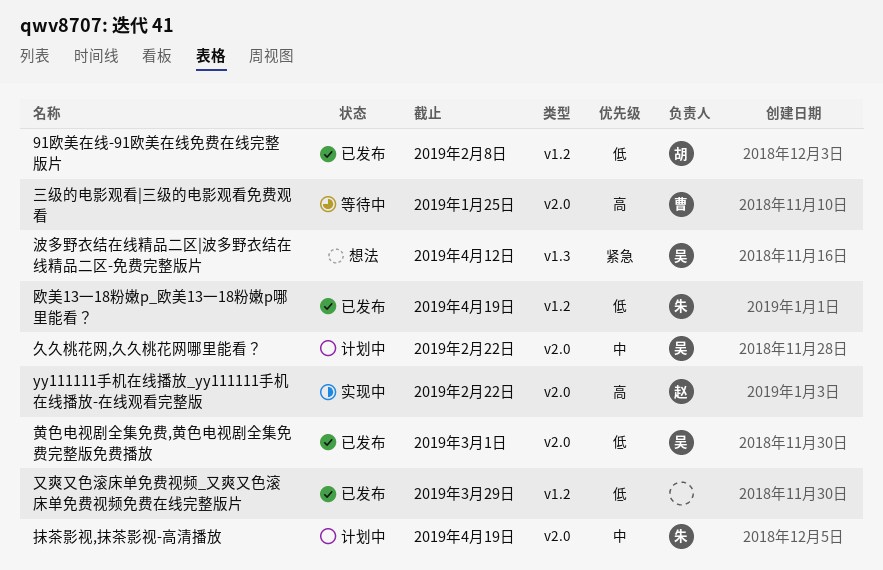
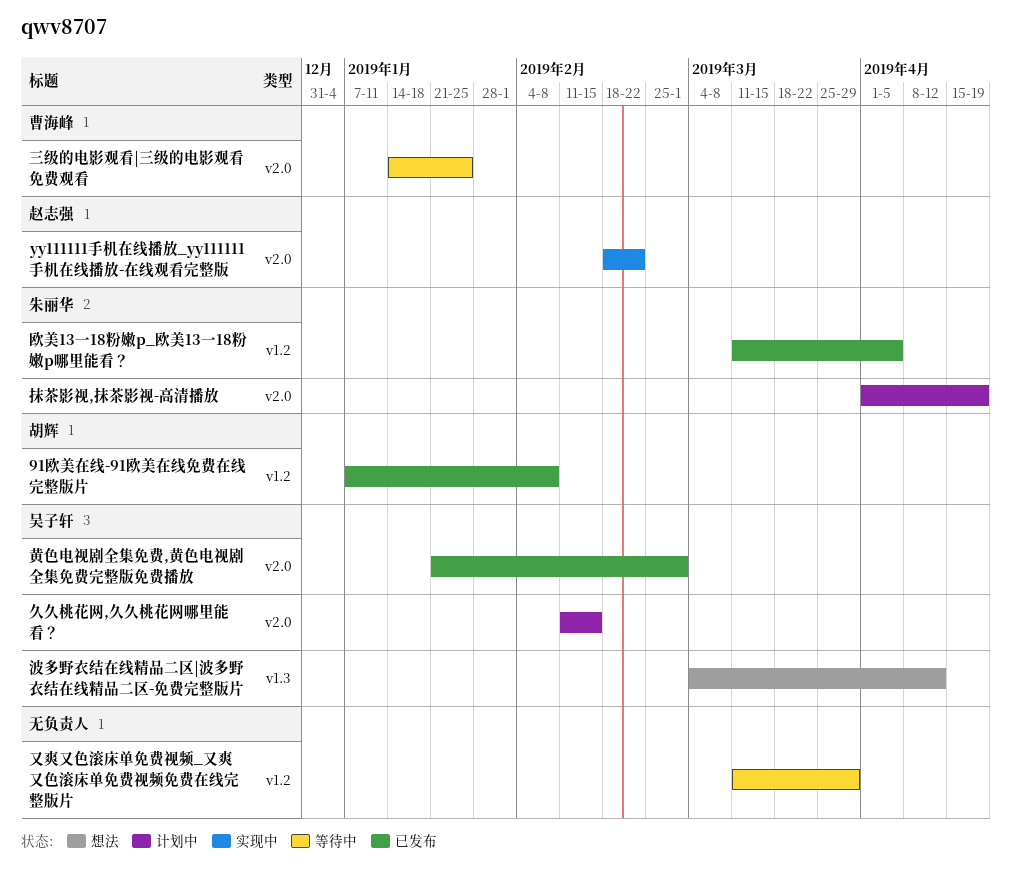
久久桃花网,久久桃花网哪里能看？, due: Feb 22 -> Feb 15
又爽又色滚床单免费视频_又爽又色滚床单免费视频免费在线完整版片, status: 已发布 -> 等待中
欧美13一18粉嫩p_欧美13一18粉嫩p哪里能看？, due: Apr 19 -> Apr 5

